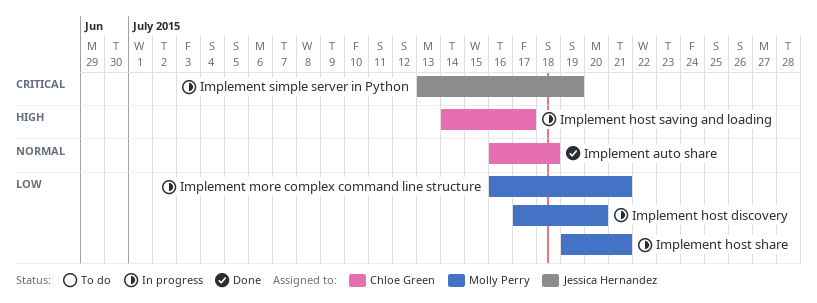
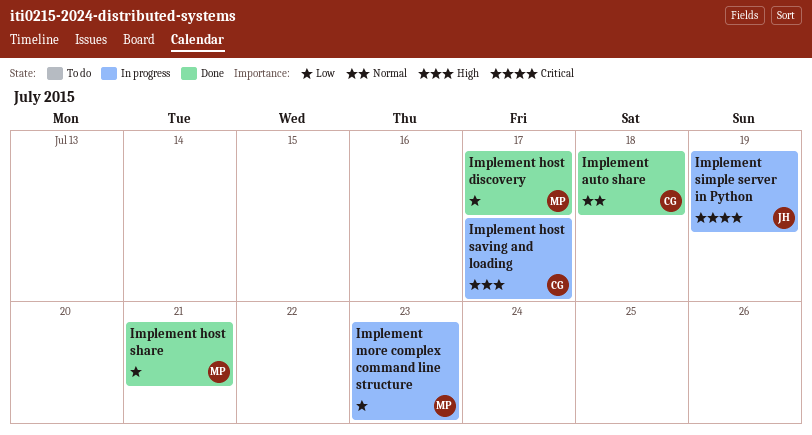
Implement host discovery, status: In progress -> Done
Implement host discovery, due: Jul 20 -> Jul 17
Implement host share, status: In progress -> Done
Implement more complex command line structure, due: Jul 21 -> Jul 23

